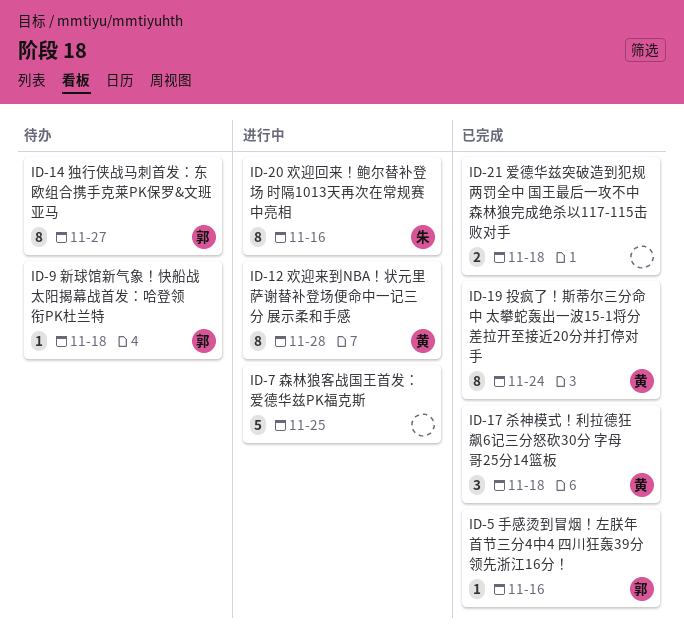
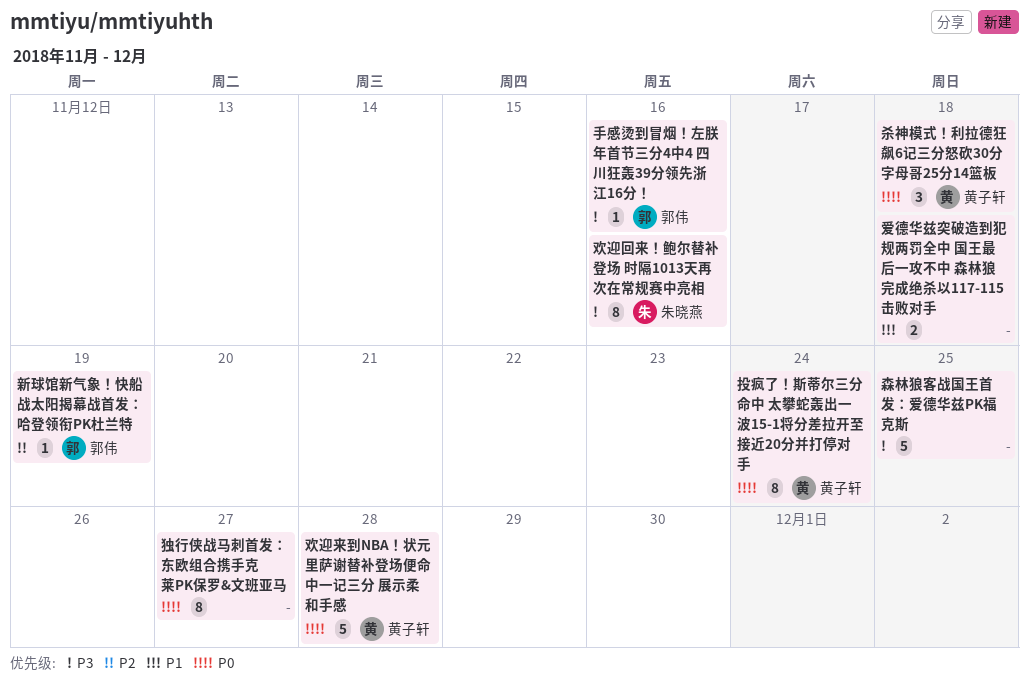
新球馆新气象！快船战太阳揭幕战首发：哈登领衔PK杜兰特, due: Nov 18 -> Nov 19
欢迎来到NBA！状元里萨谢替补登场便命中一记三分 展示柔和手感, estimate: 8 -> 5
独行侠战马刺首发：东欧组合携手克莱PK保罗&文班亚马, owner: 郭伟 -> none

